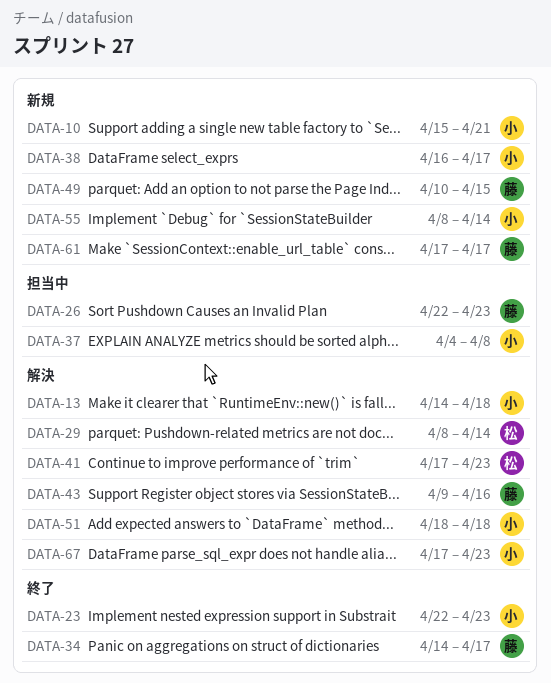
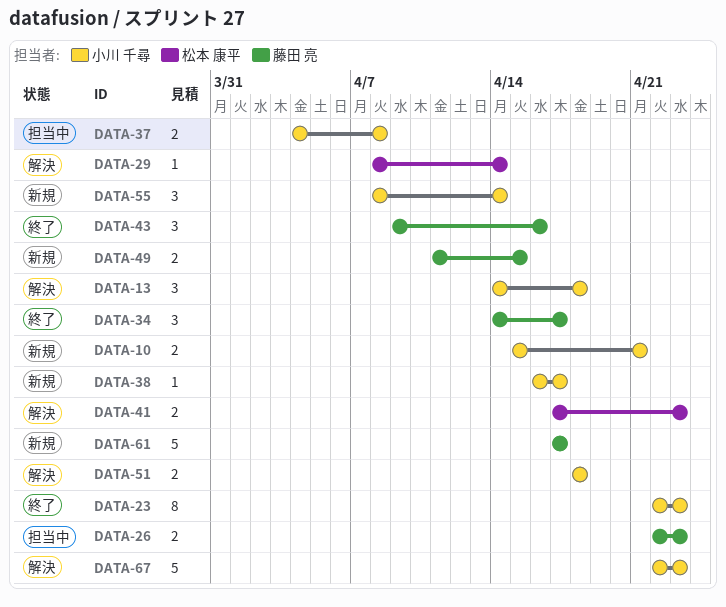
DATA-43, status: 解決 -> 終了
DATA-49, start: Apr 10 -> Apr 11
DATA-67, start: Apr 17 -> Apr 22

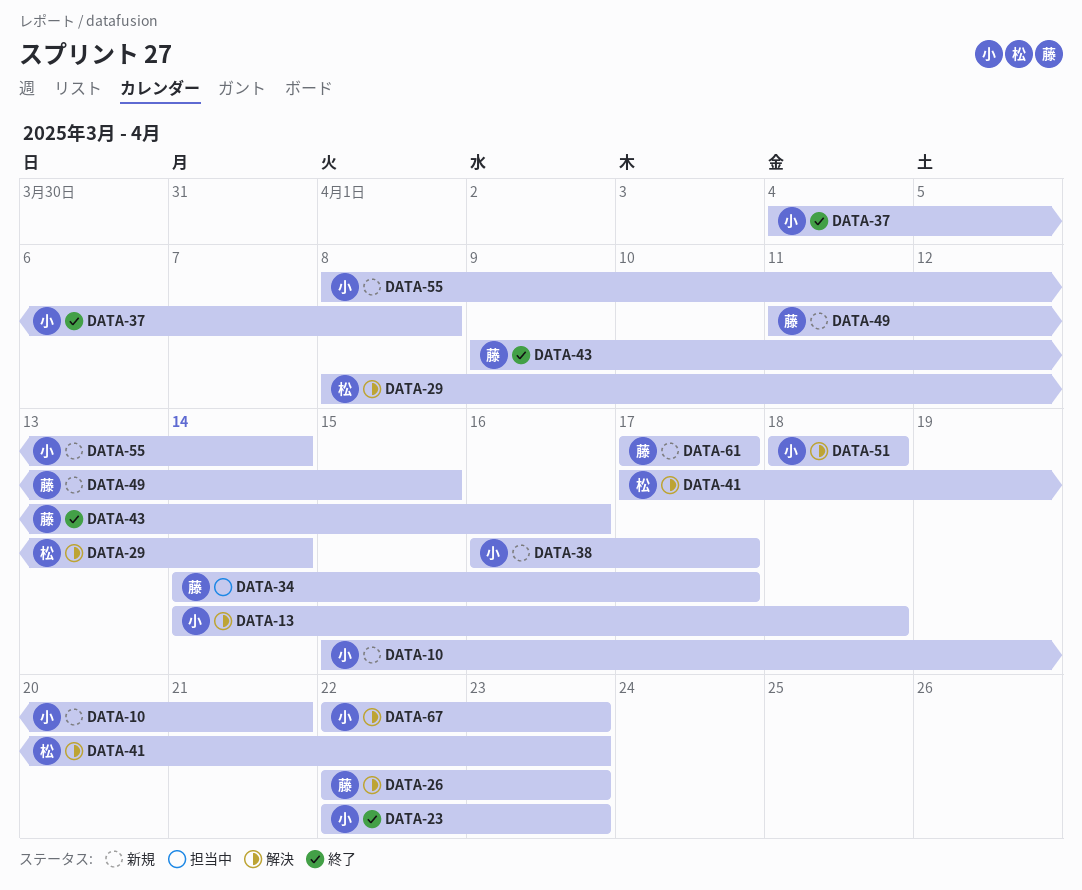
DATA-26, status: 担当中 -> 解決
DATA-34, status: 終了 -> 担当中
DATA-37, status: 担当中 -> 終了

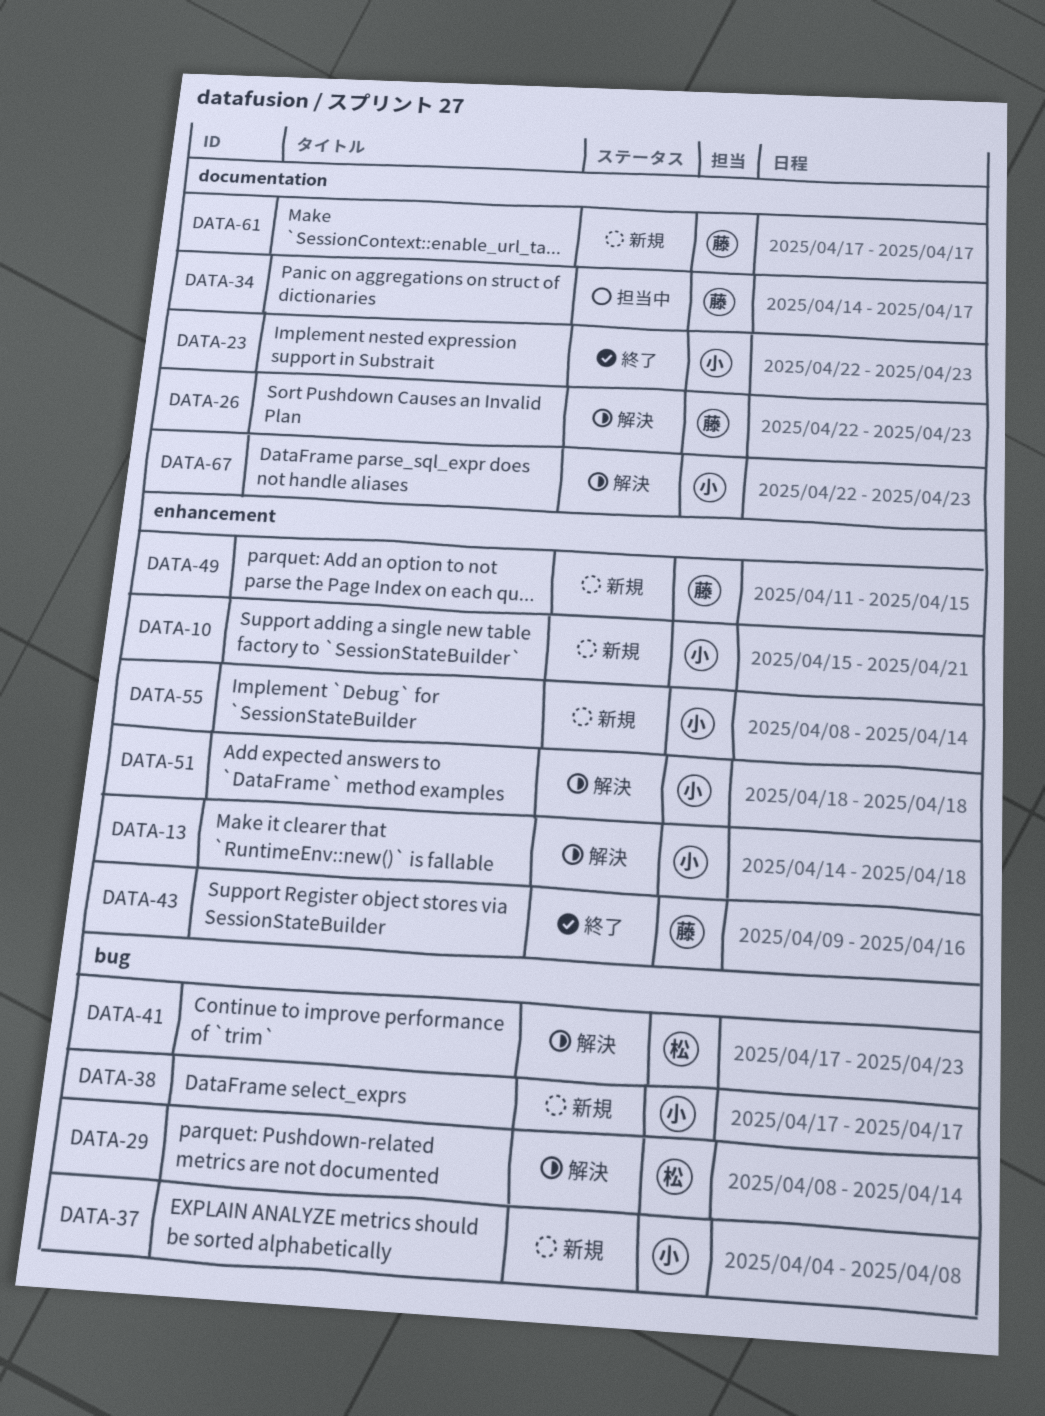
DATA-37, status: 終了 -> 新規
DATA-38, start: Apr 16 -> Apr 17

